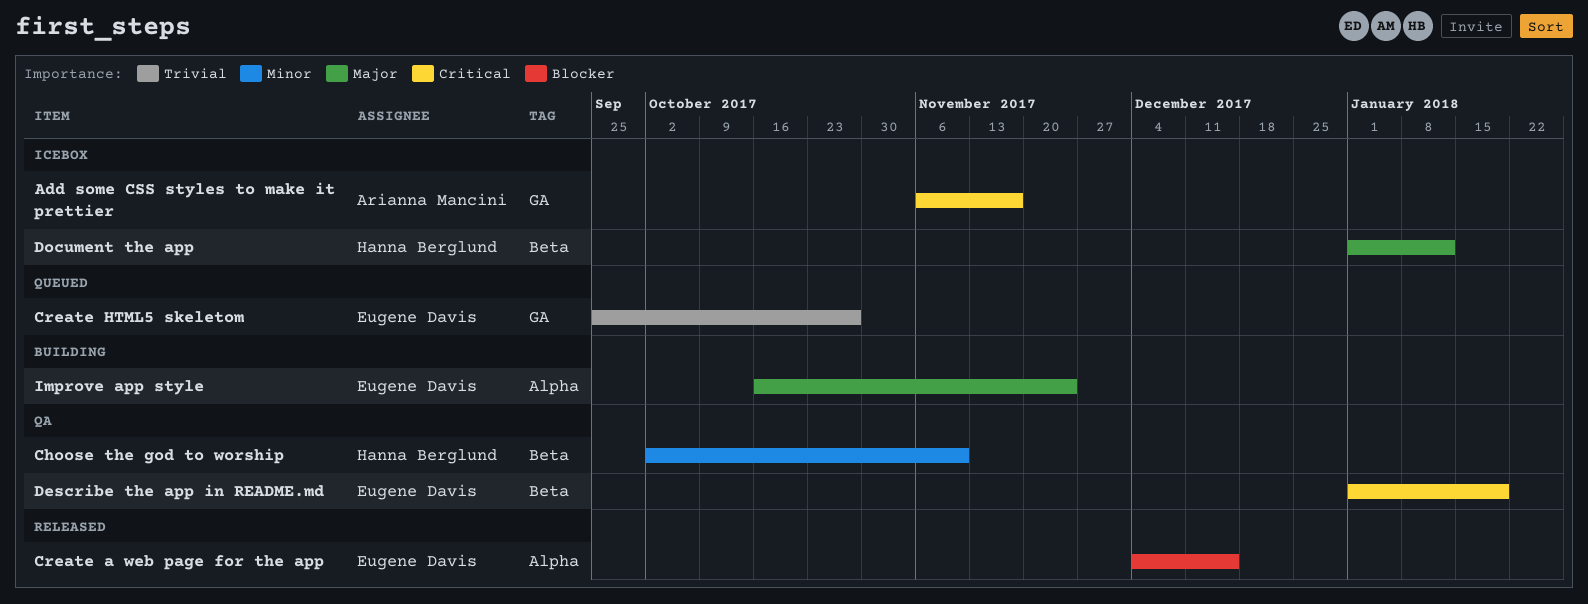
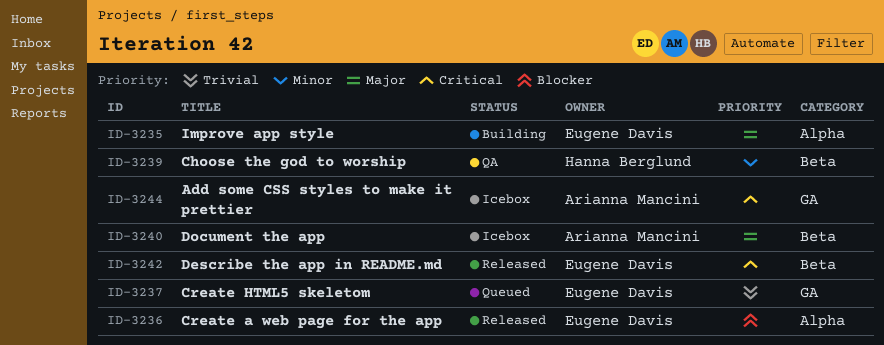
Describe the app in README.md, status: QA -> Released
Document the app, owner: Hanna Berglund -> Arianna Mancini

